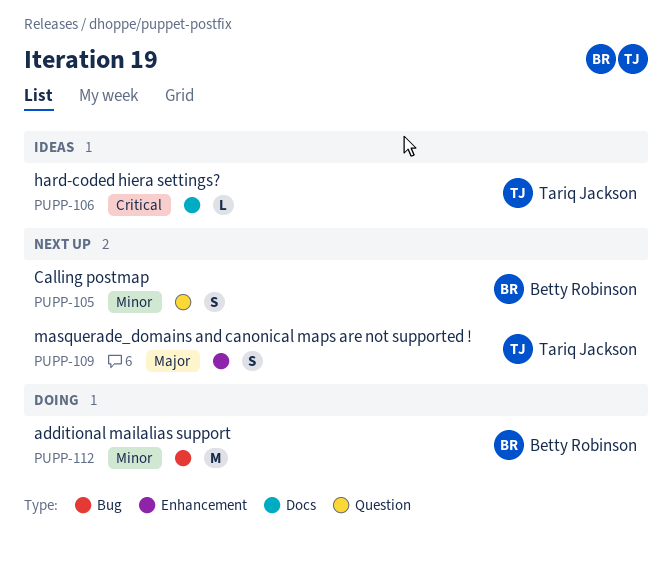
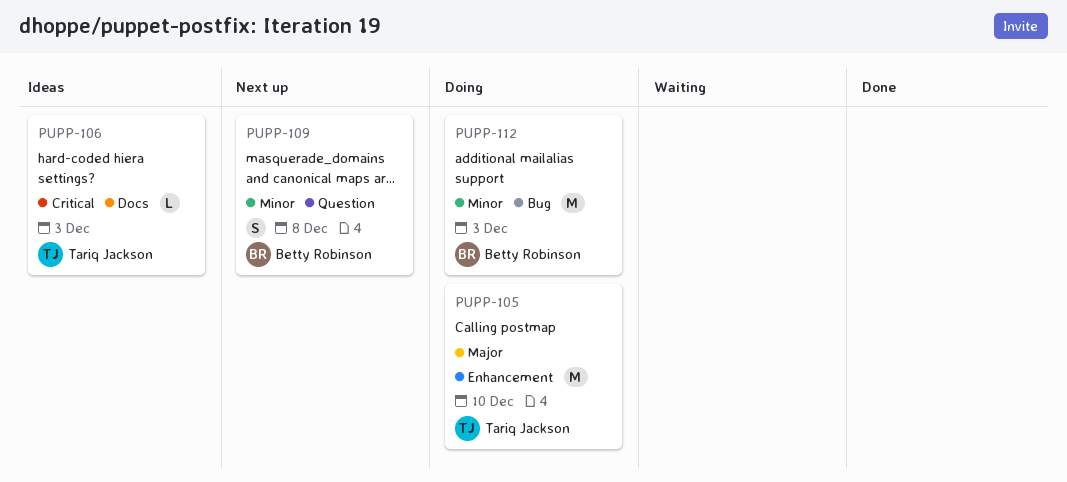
PUPP-105, status: Next up -> Doing
PUPP-105, owner: Betty Robinson -> Tariq Jackson
PUPP-105, priority: Minor -> Major
PUPP-105, label: Question -> Enhancement
PUPP-105, estimate: S -> M
PUPP-109, owner: Tariq Jackson -> Betty Robinson
PUPP-109, priority: Major -> Minor
PUPP-109, label: Enhancement -> Question

